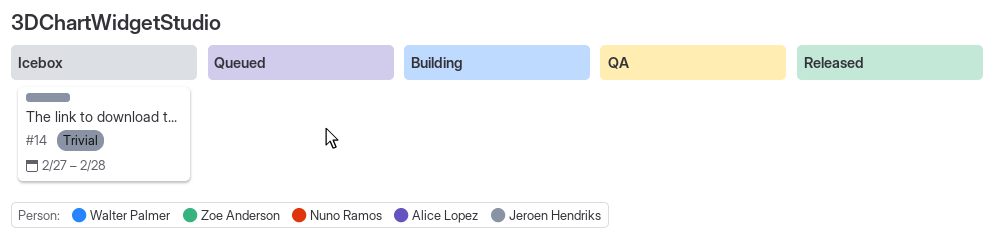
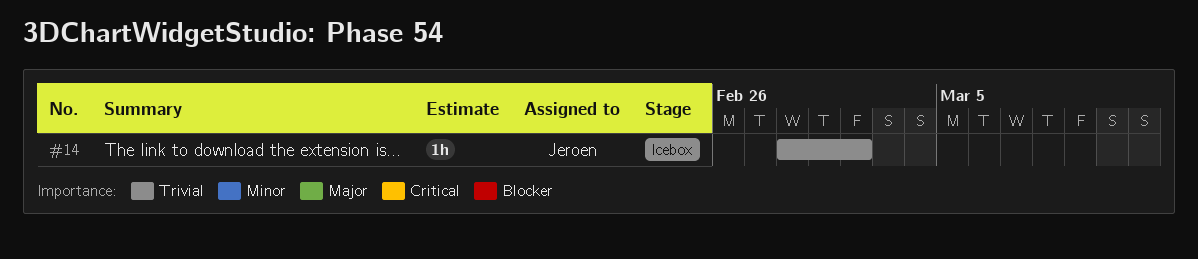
#14, start: Feb 27 -> Feb 28
#14, due: Feb 28 -> Mar 2

